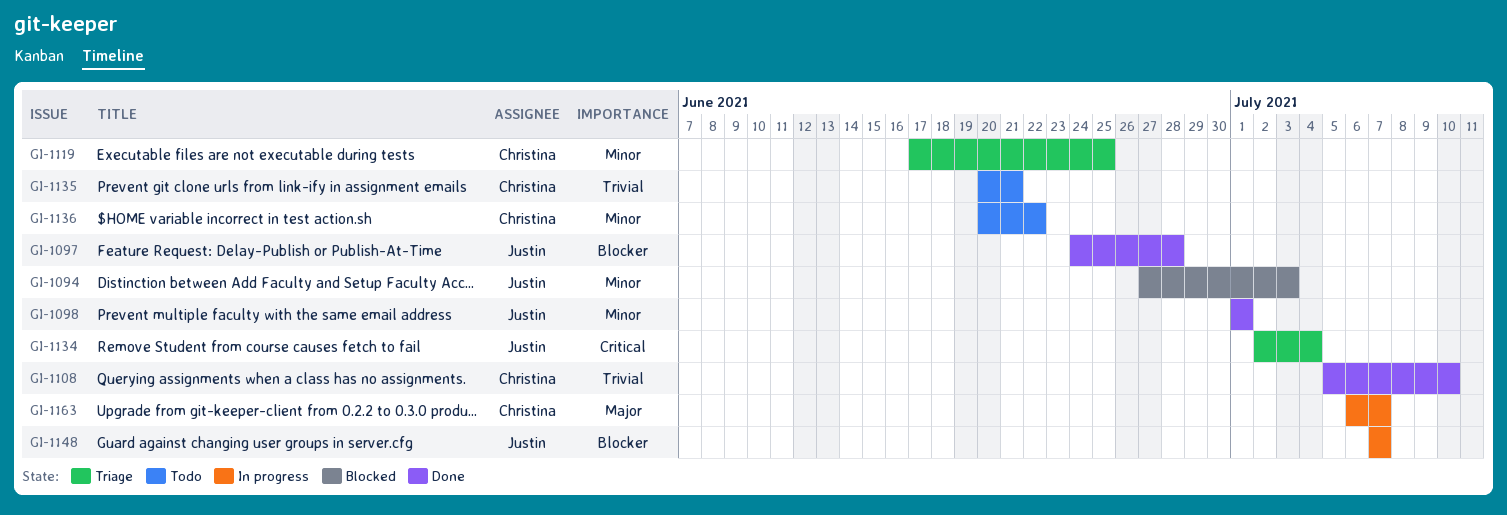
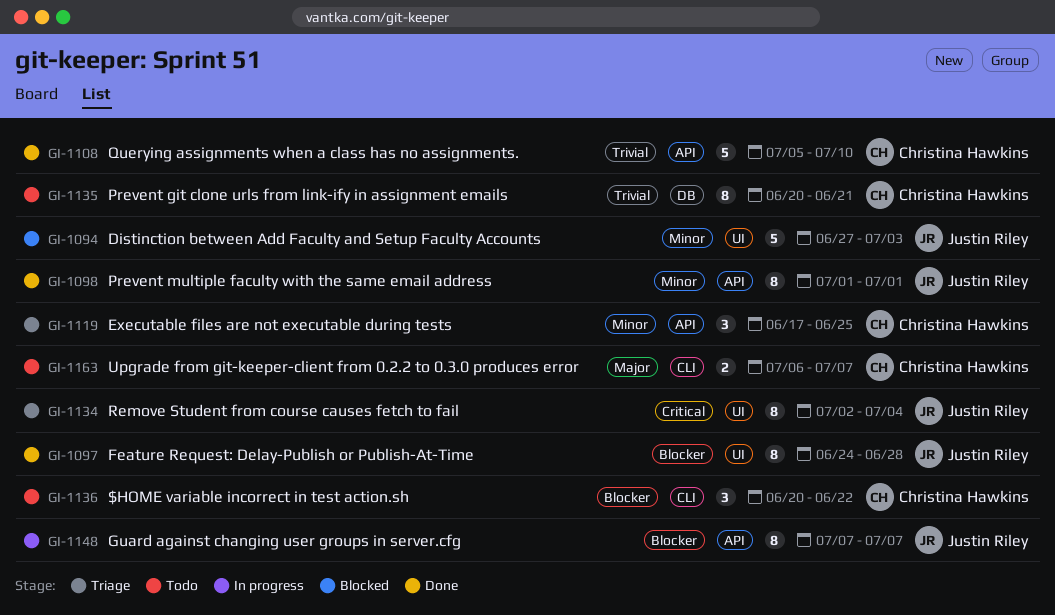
GI-1136, priority: Minor -> Blocker
GI-1163, status: In progress -> Todo

